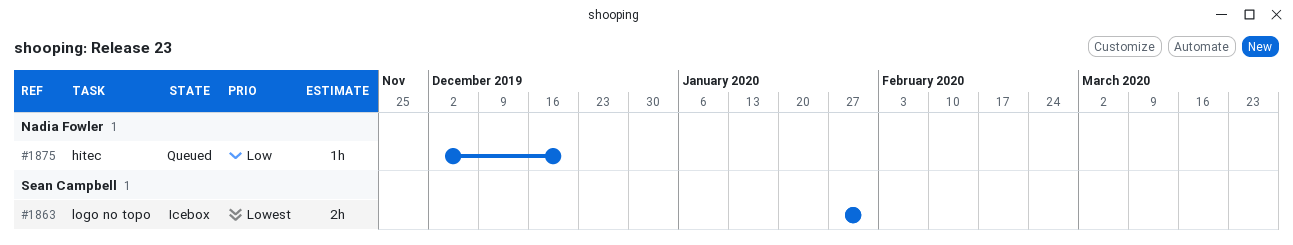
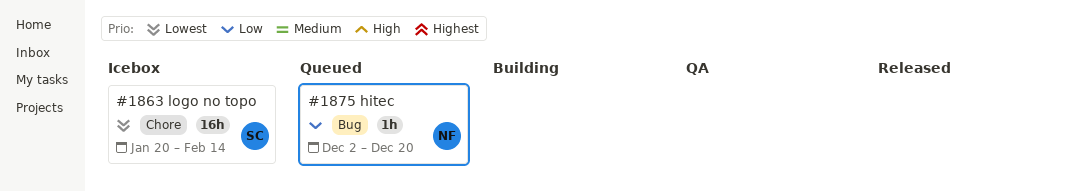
#1863, estimate: 2h -> 16h
#1863, start: Jan 27 -> Jan 20
#1863, due: Jan 31 -> Feb 14

